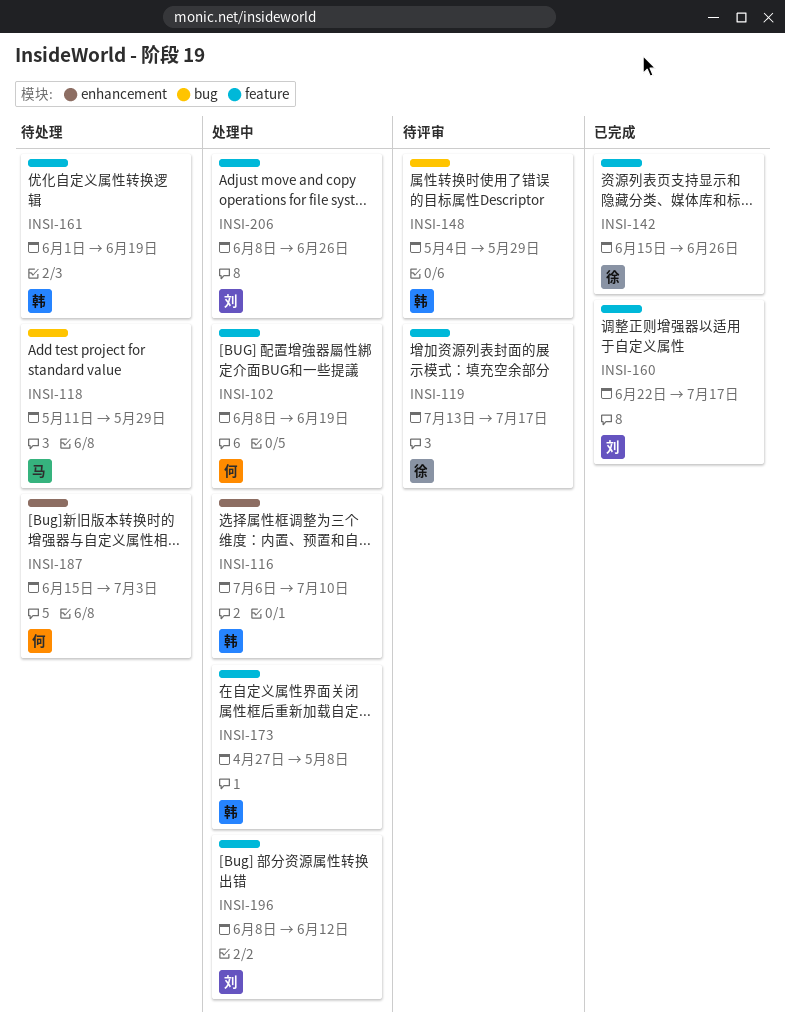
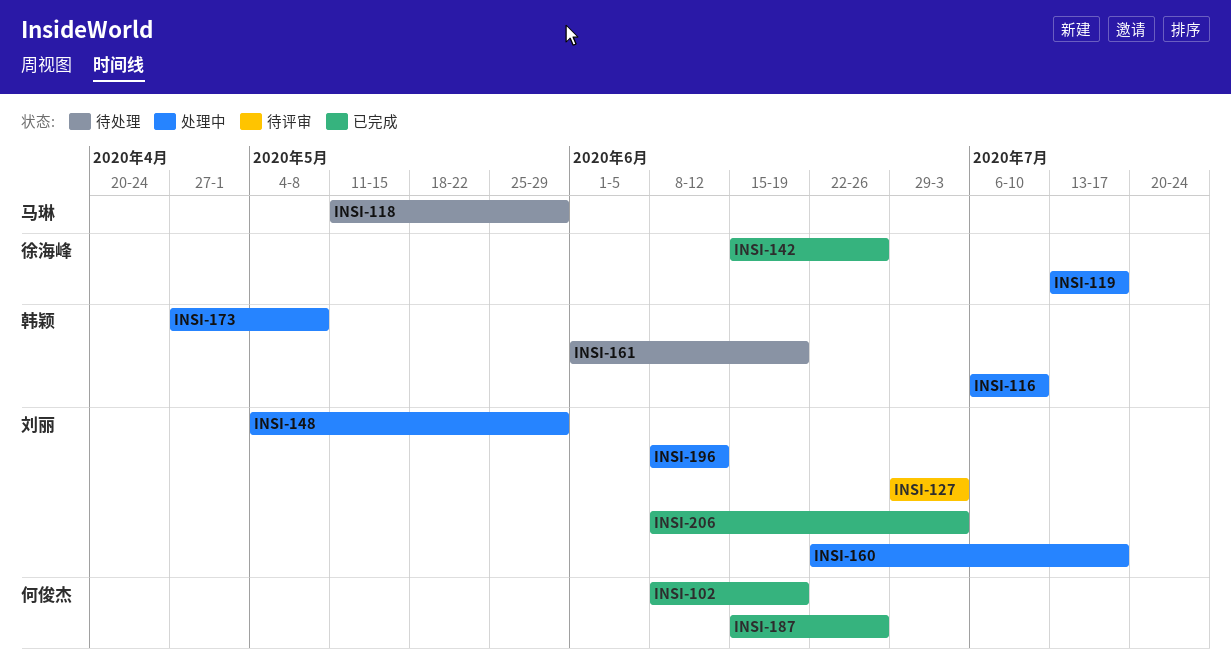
INSI-102, status: 处理中 -> 已完成
INSI-119, status: 待评审 -> 处理中
INSI-127: none -> present
INSI-148, status: 待评审 -> 处理中
INSI-148, owner: 韩颖 -> 刘丽
INSI-160, status: 已完成 -> 处理中
INSI-187, status: 待处理 -> 已完成
INSI-187, due: Jul 3 -> Jun 26
INSI-206, status: 处理中 -> 已完成
INSI-206, due: Jun 26 -> Jul 3

